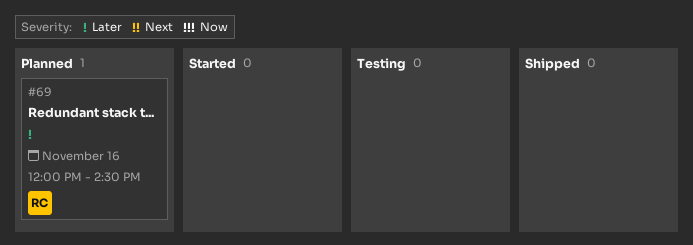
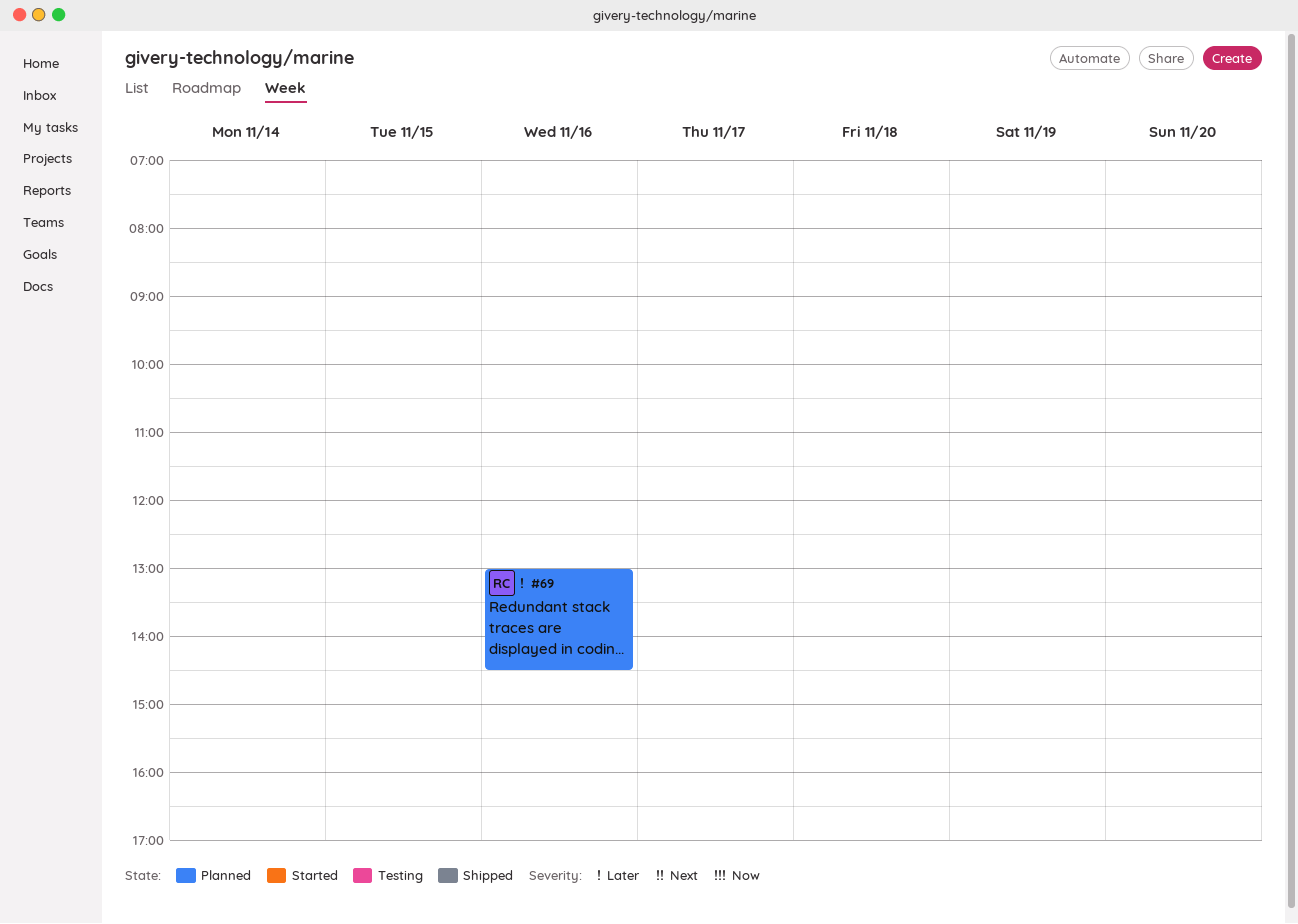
#69, begins: 12:00 -> 13:00

